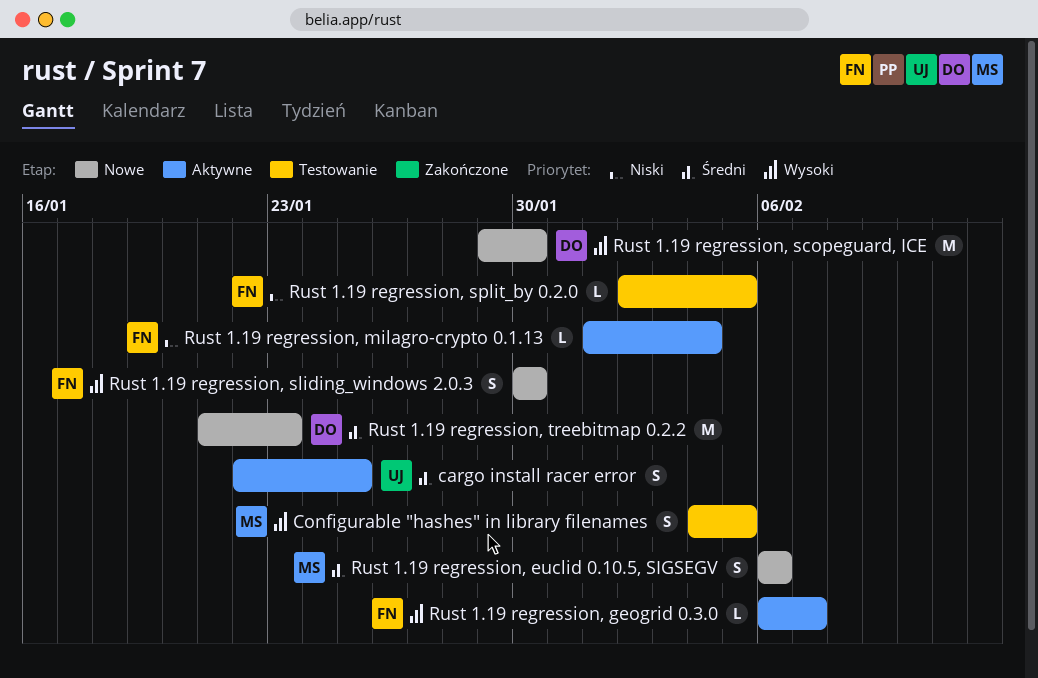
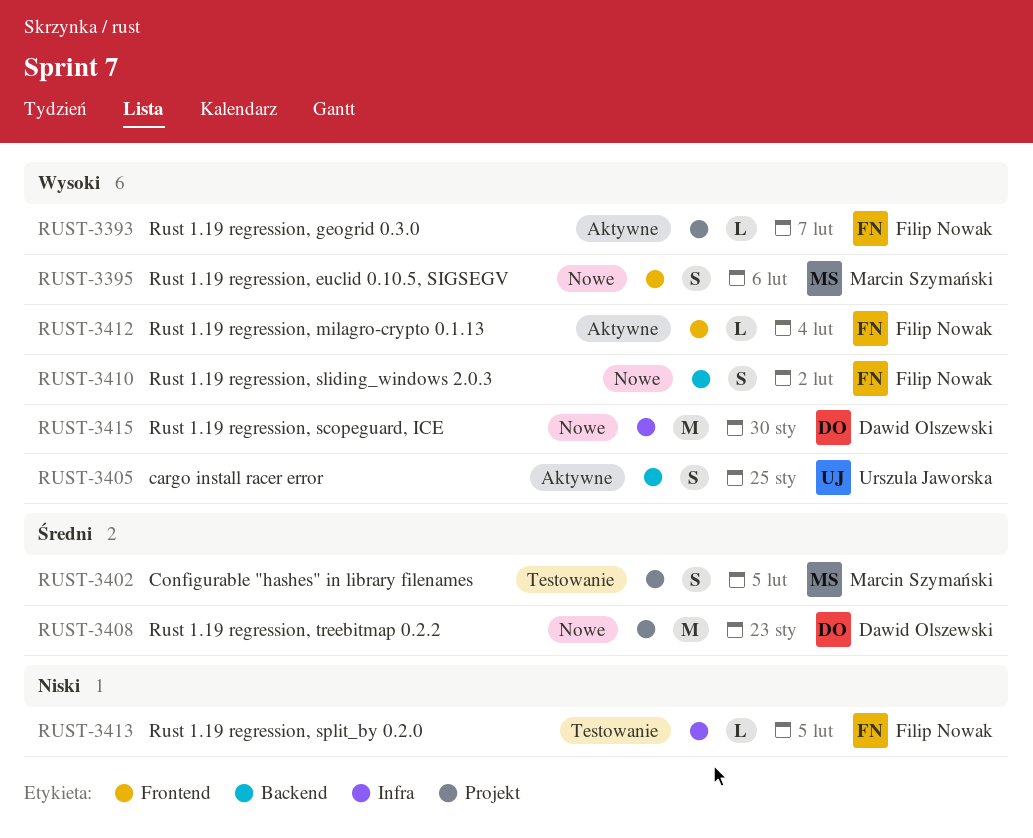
cargo install racer error, priority: Średni -> Wysoki
Configurable "hashes" in library filenames, priority: Wysoki -> Średni
Rust 1.19 regression, euclid 0.10.5, SIGSEGV, priority: Średni -> Wysoki
Rust 1.19 regression, milagro-crypto 0.1.13, priority: Niski -> Wysoki
Rust 1.19 regression, sliding_windows 2.0.3, due: Jan 30 -> Feb 2

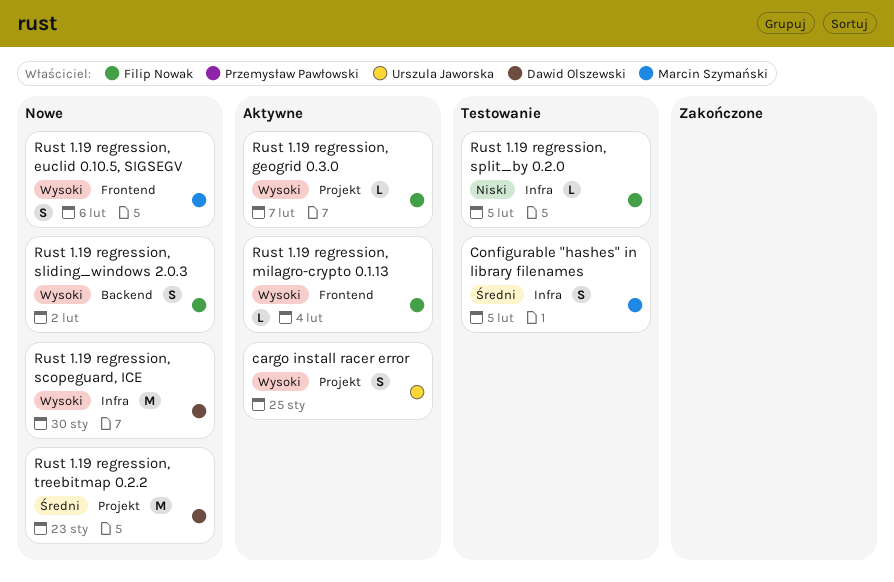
cargo install racer error, label: Backend -> Projekt
Configurable "hashes" in library filenames, label: Projekt -> Infra

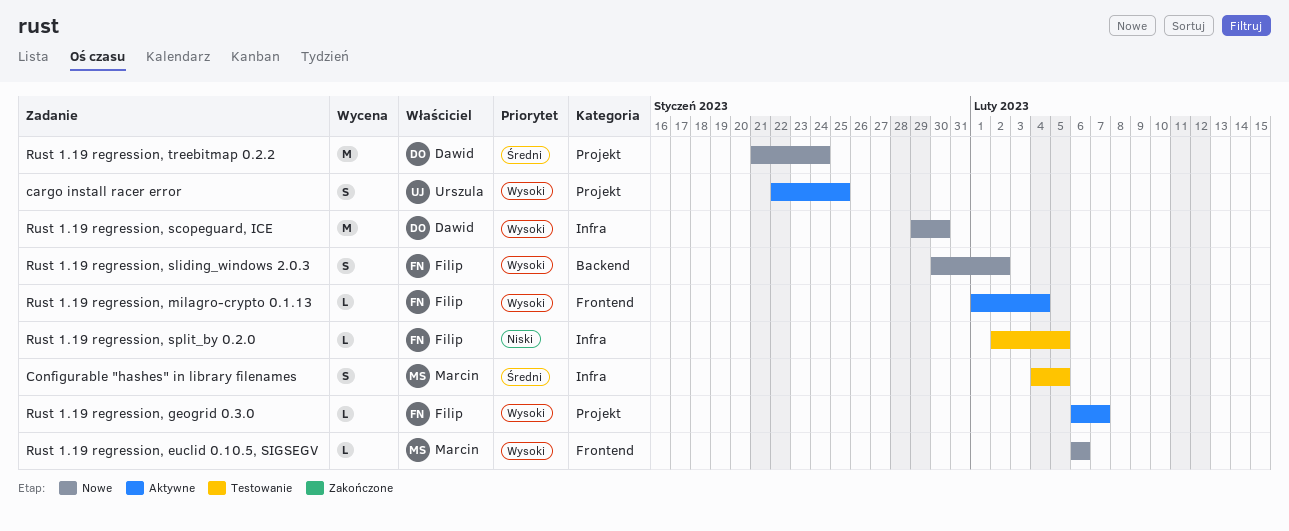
Rust 1.19 regression, euclid 0.10.5, SIGSEGV, estimate: S -> L
Rust 1.19 regression, treebitmap 0.2.2, due: Jan 23 -> Jan 24

